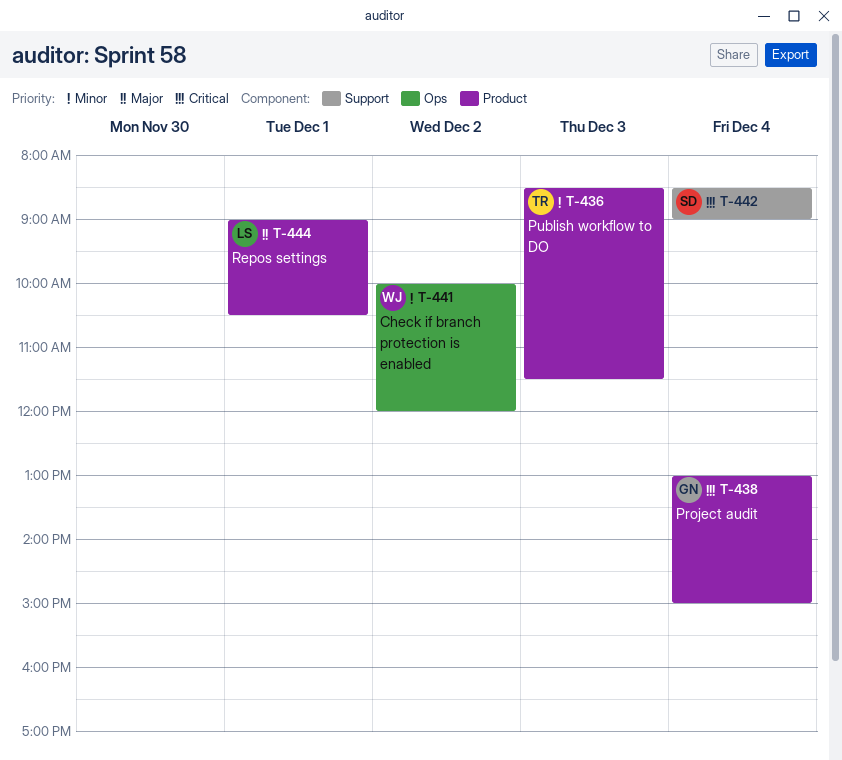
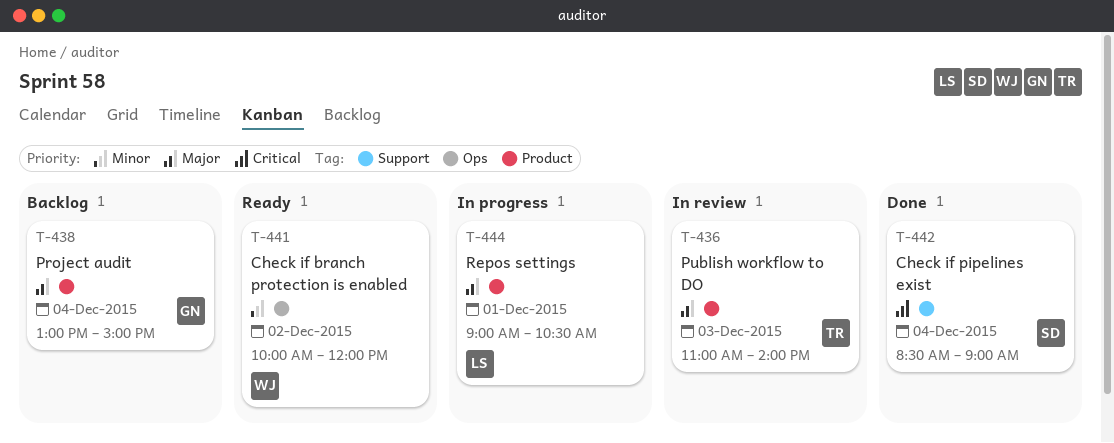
T-436, priority: Minor -> Major
T-436, begins: 08:30 -> 11:00
T-436, ends: 11:30 -> 14:00
T-438, priority: Critical -> Major

